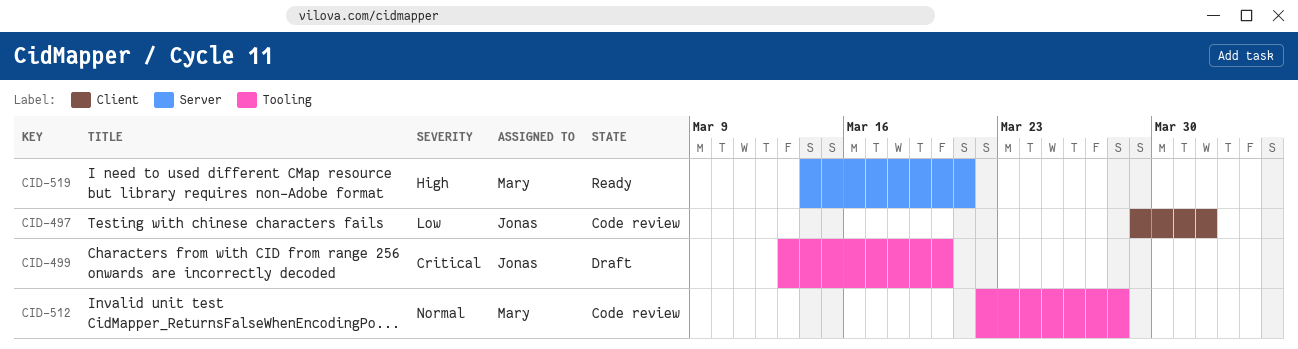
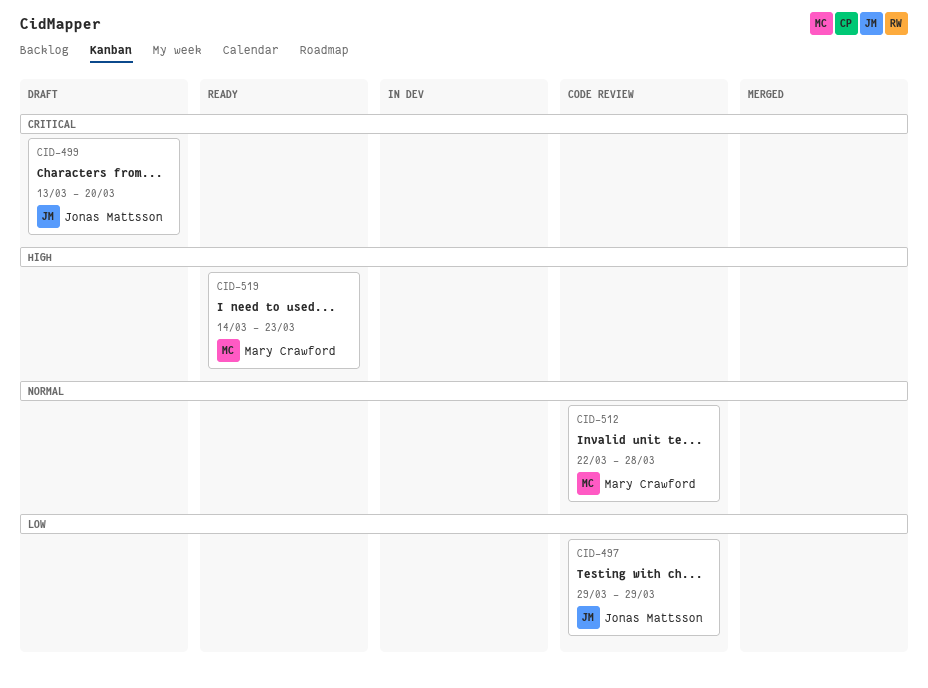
CID-497, due: Apr 1 -> Mar 29
CID-519, due: Mar 21 -> Mar 23

